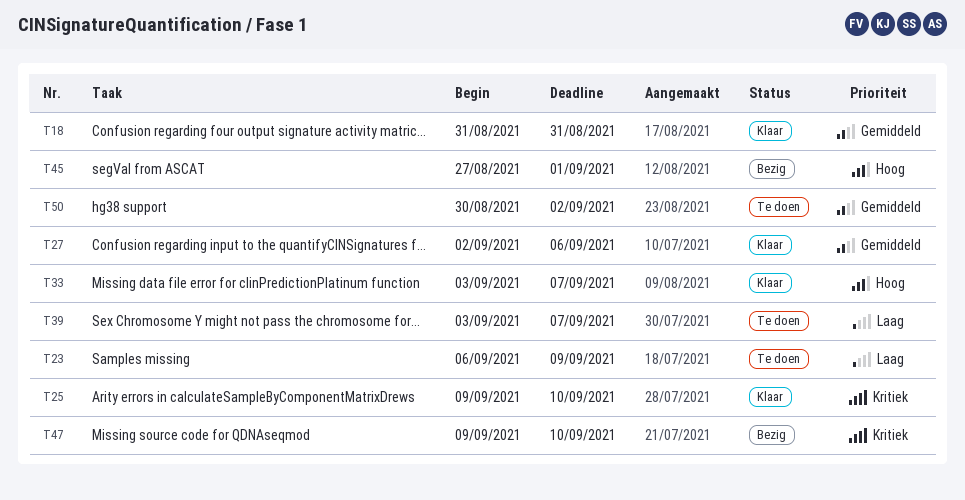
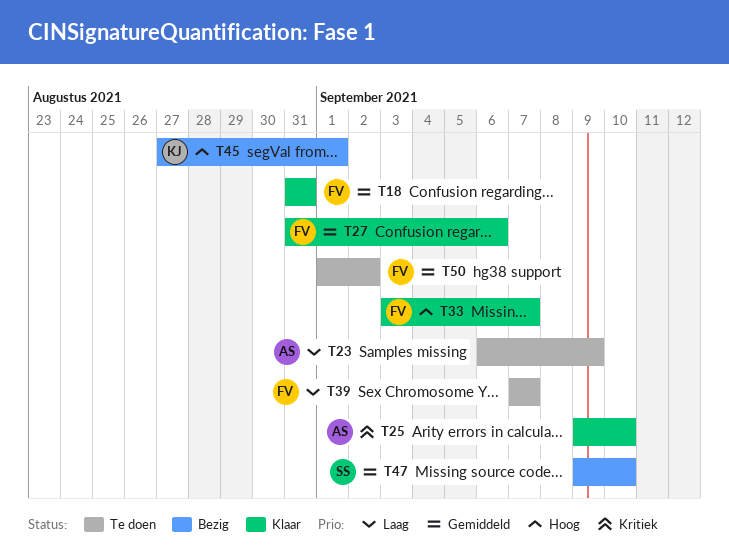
T27, start: Sep 2 -> Aug 31
T39, start: Sep 3 -> Sep 7
T47, priority: Kritiek -> Gemiddeld
T50, start: Aug 30 -> Sep 1

